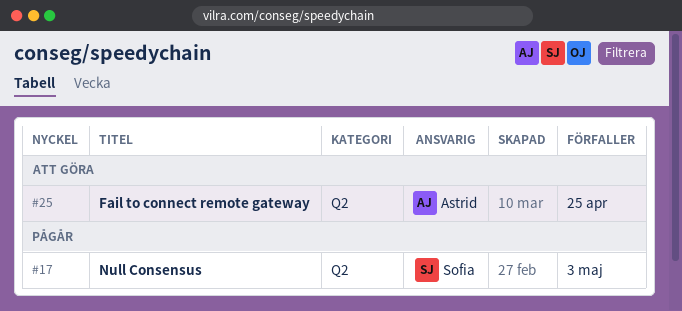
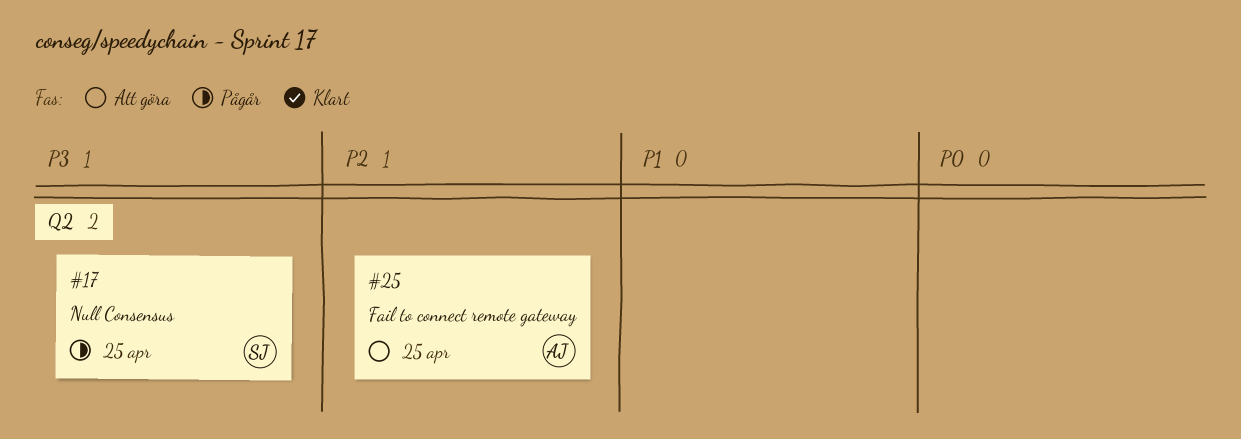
#17, due: May 3 -> Apr 25

